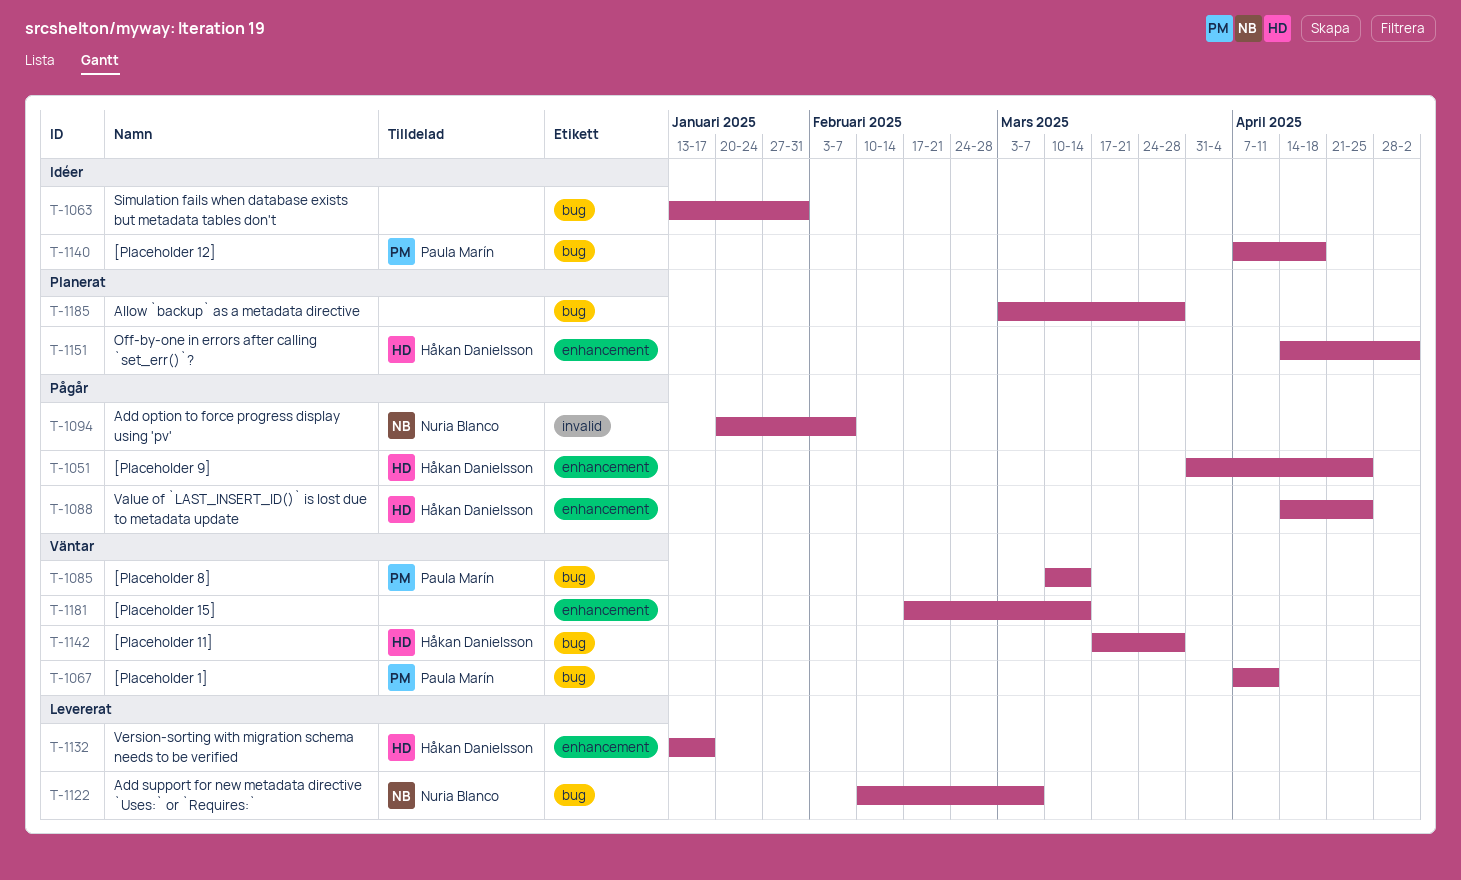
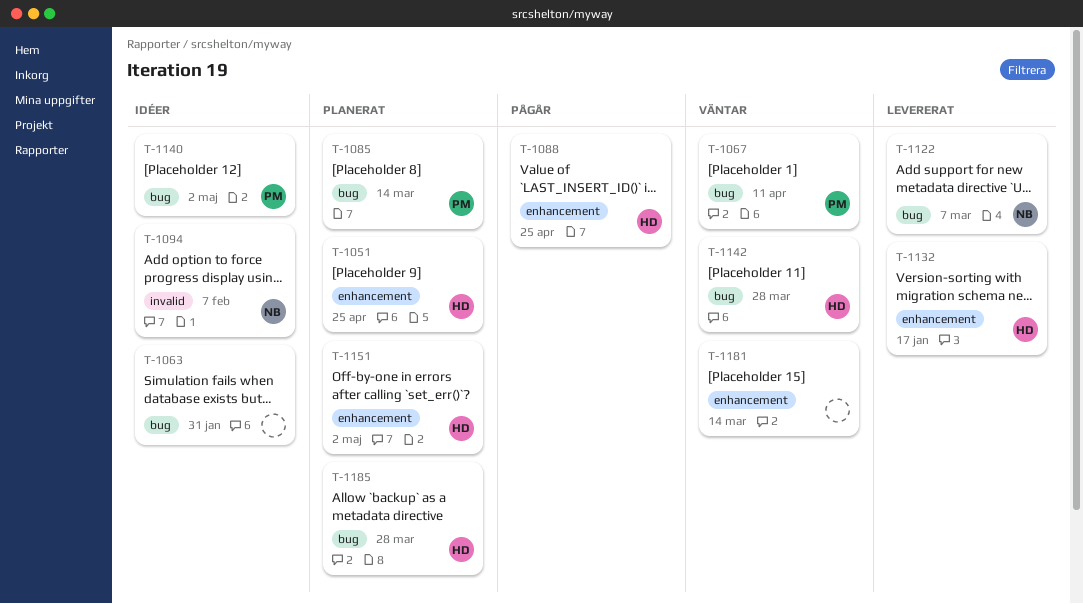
T-1051, status: Pågår -> Planerat
T-1085, status: Väntar -> Planerat
T-1094, status: Pågår -> Idéer
T-1140, due: Apr 18 -> May 2
T-1185, owner: none -> Håkan Danielsson

